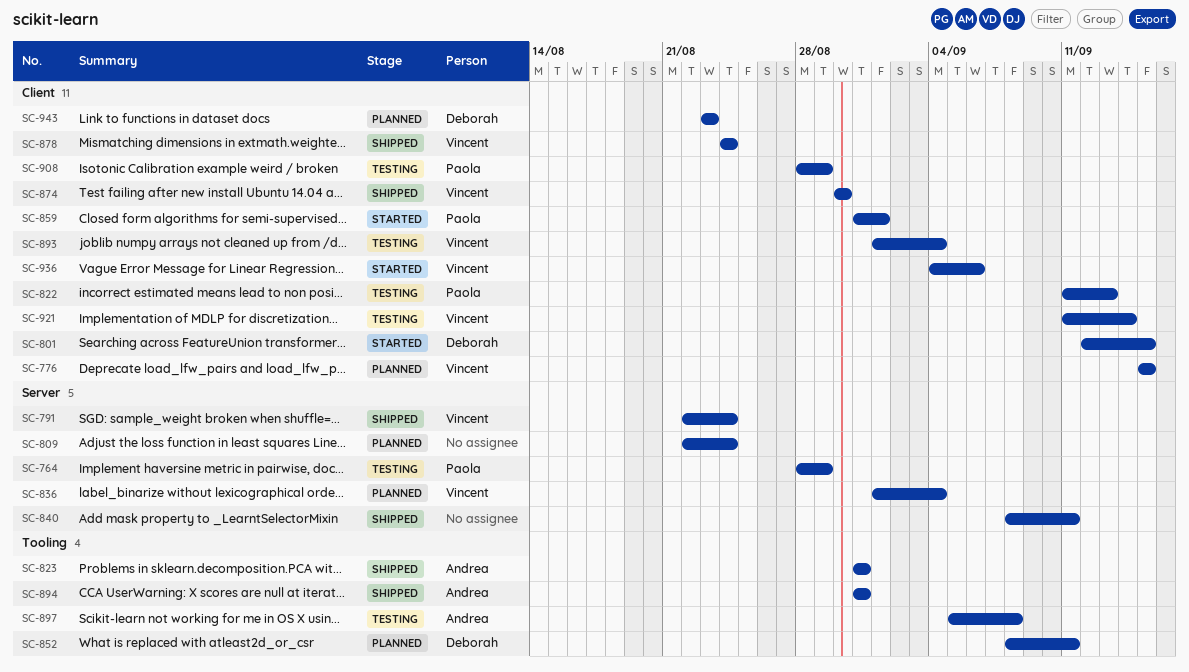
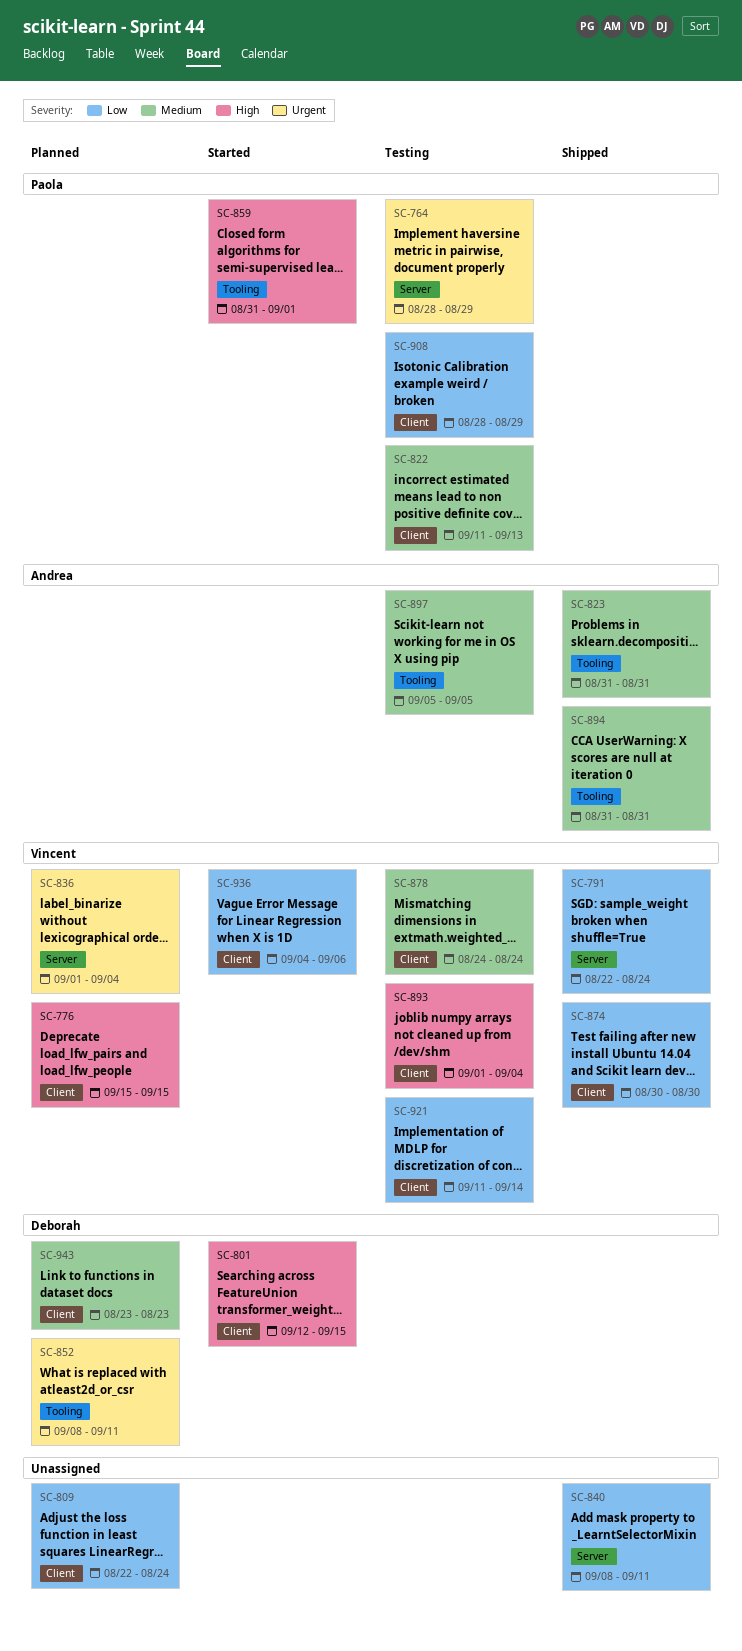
SC-809, label: Server -> Client
SC-859, label: Client -> Tooling
SC-878, status: Shipped -> Testing
SC-897, due: Sep 8 -> Sep 5

